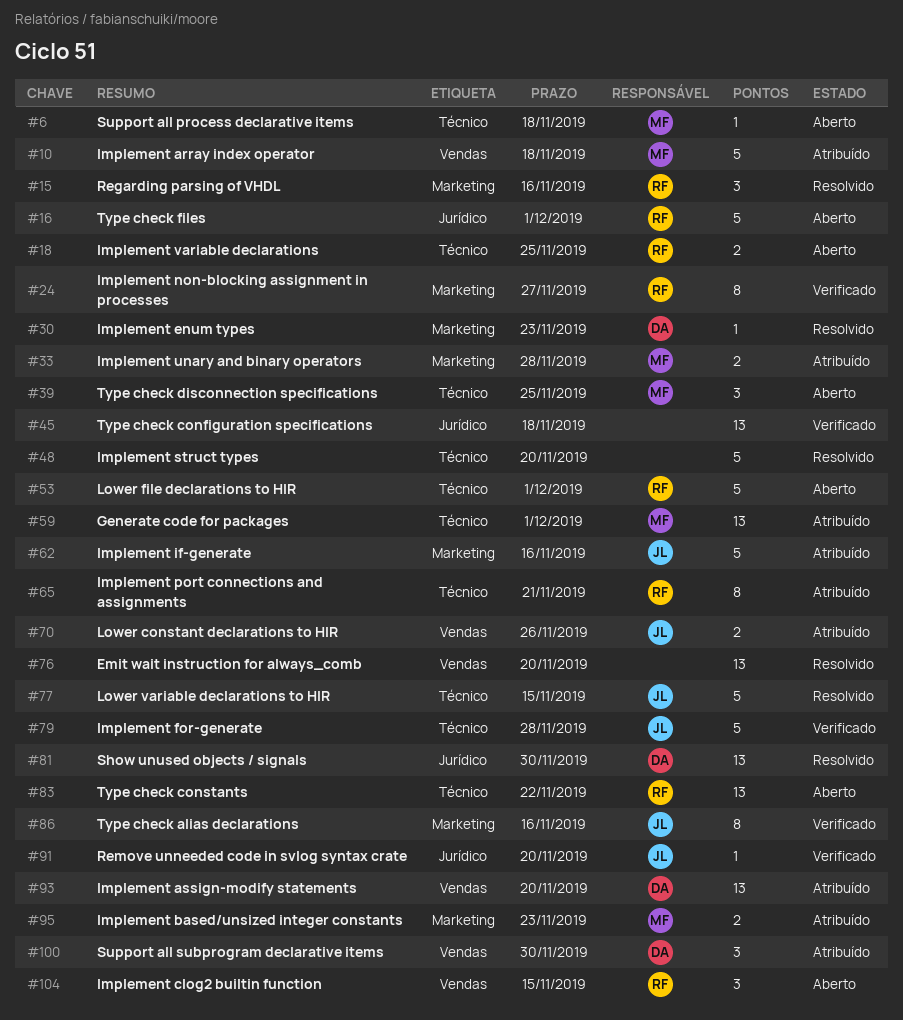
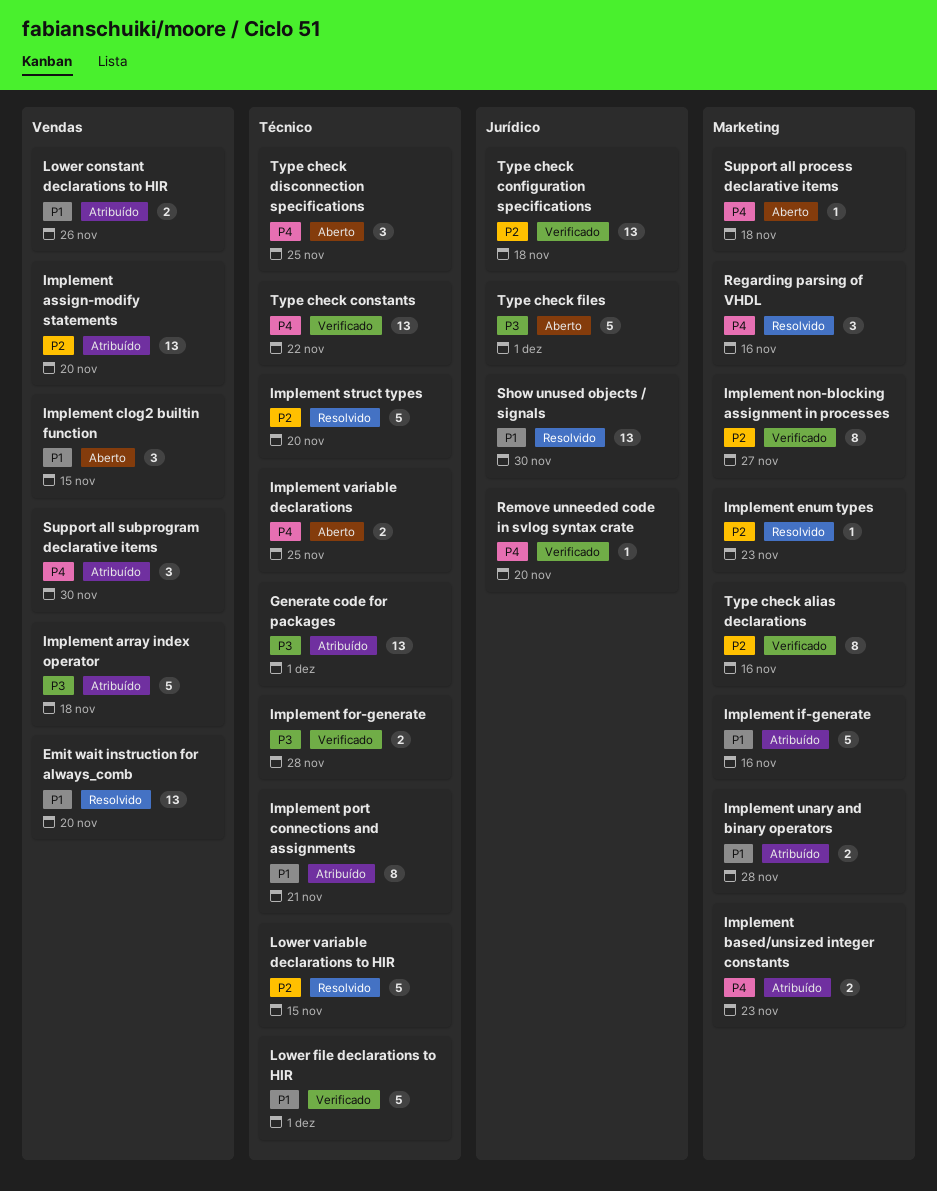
Implement for-generate, estimate: 5 -> 2
Lower file declarations to HIR, status: Aberto -> Verificado
Support all process declarative items, label: Técnico -> Marketing
Type check constants, status: Aberto -> Verificado

